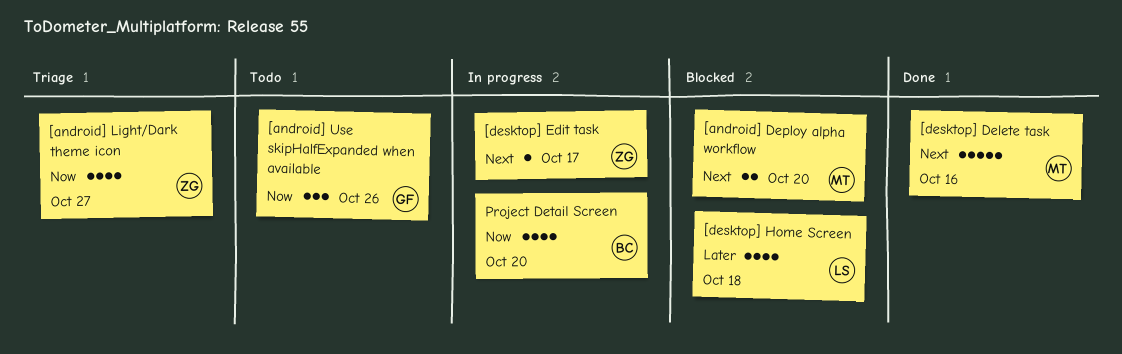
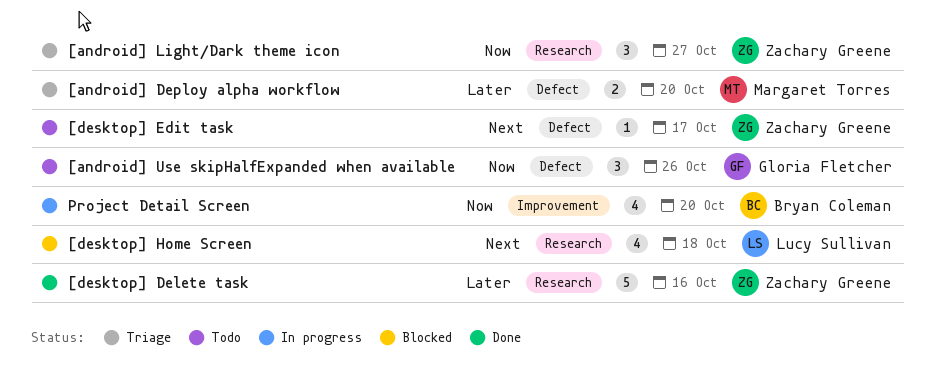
[android] Deploy alpha workflow, status: Blocked -> Triage
[android] Deploy alpha workflow, priority: Next -> Later
[android] Light/Dark theme icon, estimate: 4 -> 3
[desktop] Delete task, owner: Margaret Torres -> Zachary Greene
[desktop] Delete task, priority: Next -> Later
[desktop] Edit task, status: In progress -> Todo
[desktop] Home Screen, priority: Later -> Next

